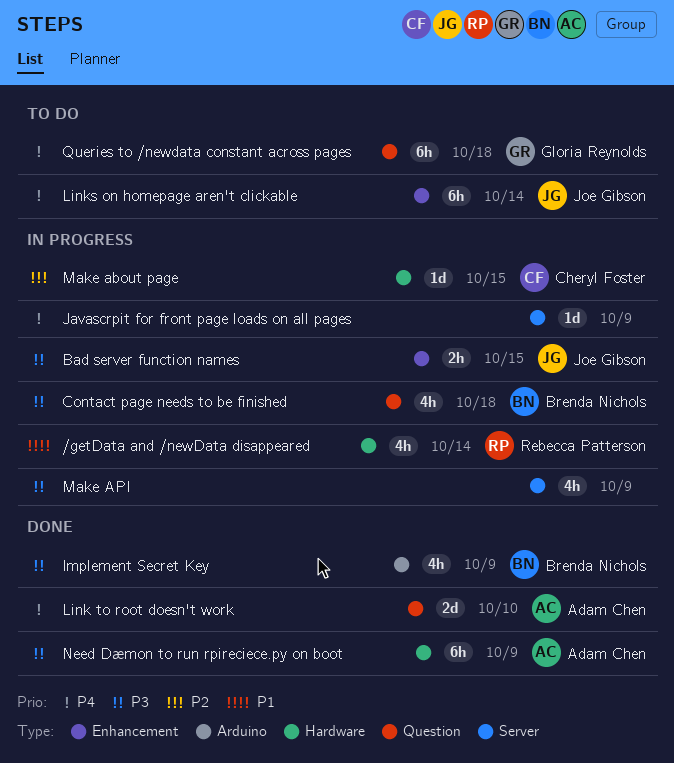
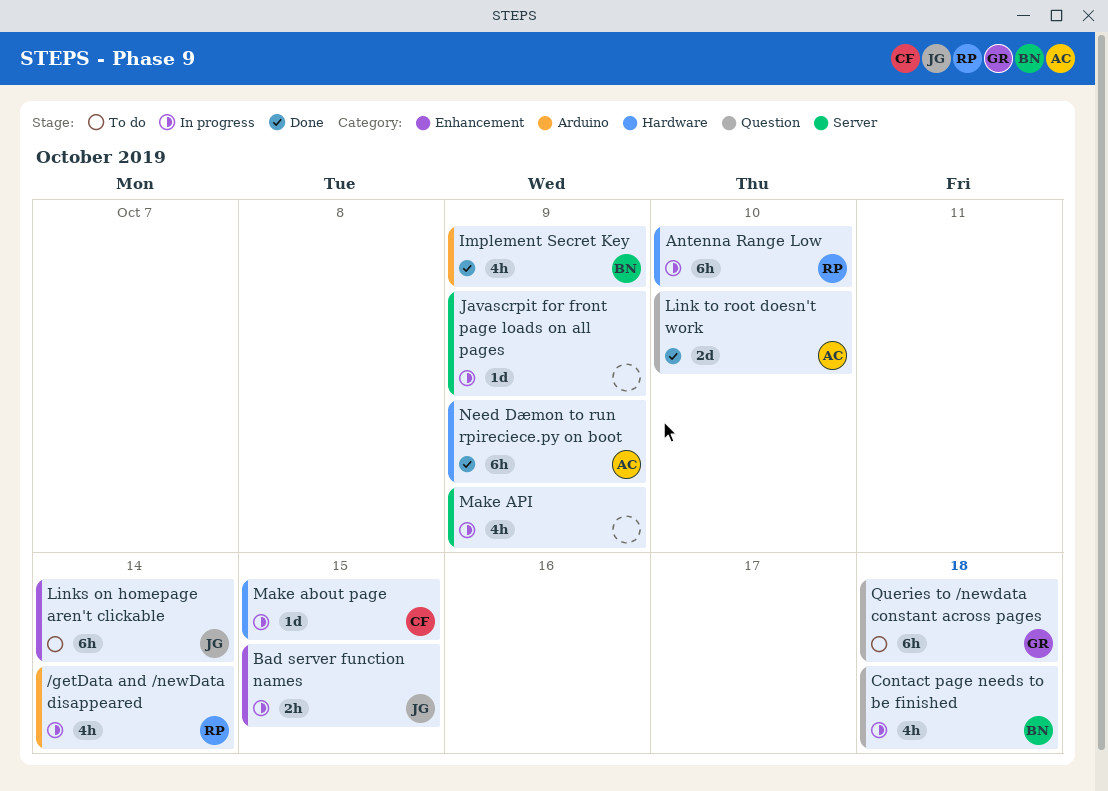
/getData and /newData disappeared, label: Hardware -> Arduino
Antenna Range Low: none -> present

